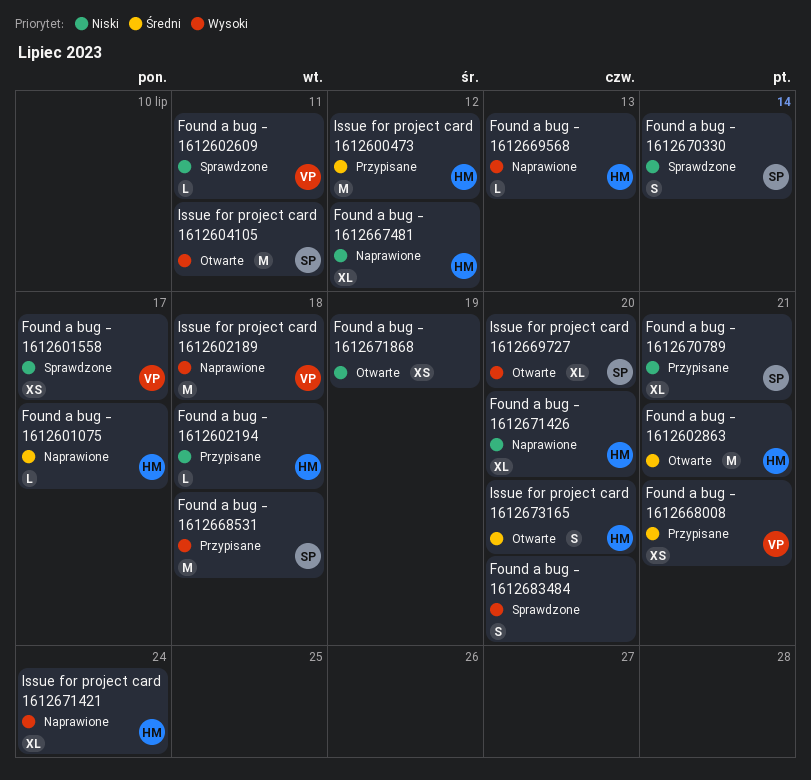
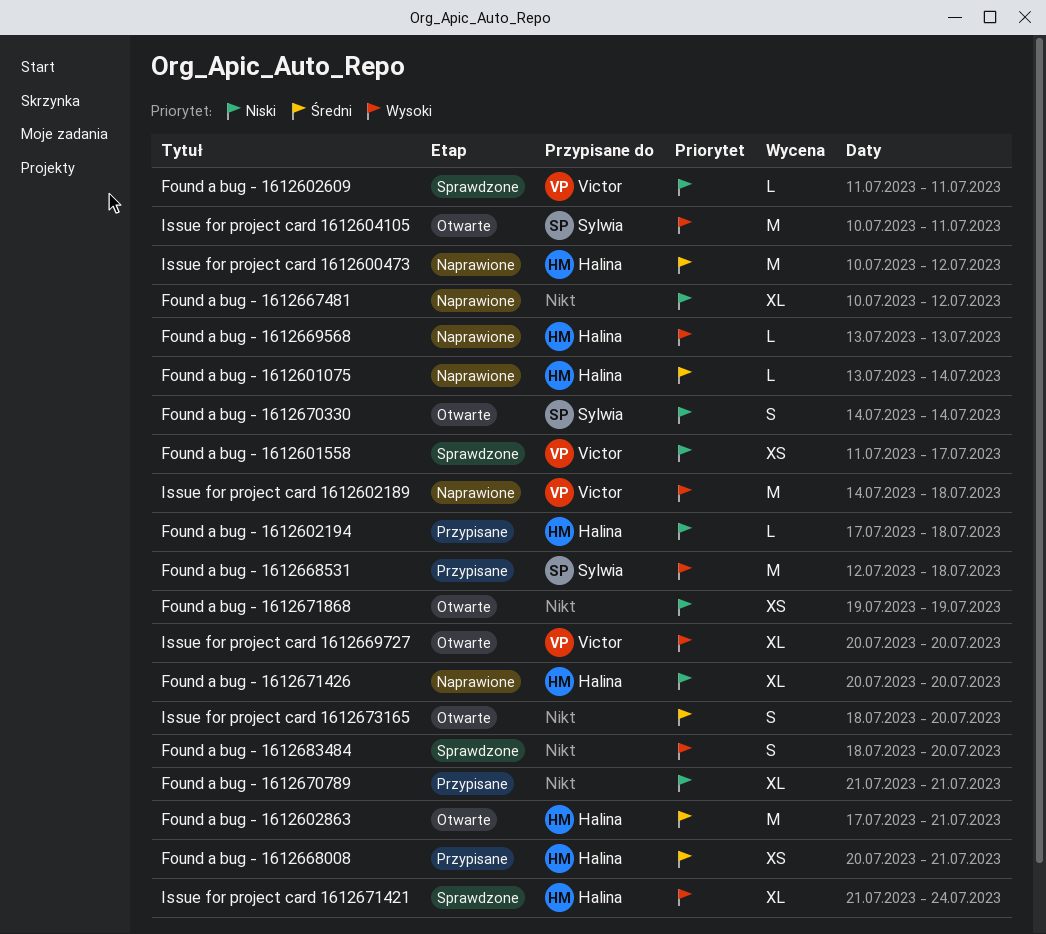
Found a bug - 1612601075, due: Jul 17 -> Jul 14
Found a bug - 1612667481, owner: Halina -> none
Found a bug - 1612668008, owner: Victor -> Halina
Found a bug - 1612670330, status: Sprawdzone -> Otwarte
Found a bug - 1612670789, owner: Sylwia -> none
Issue for project card 1612600473, status: Przypisane -> Naprawione
Issue for project card 1612669727, owner: Sylwia -> Victor
Issue for project card 1612671421, status: Naprawione -> Sprawdzone
Issue for project card 1612673165, owner: Halina -> none

